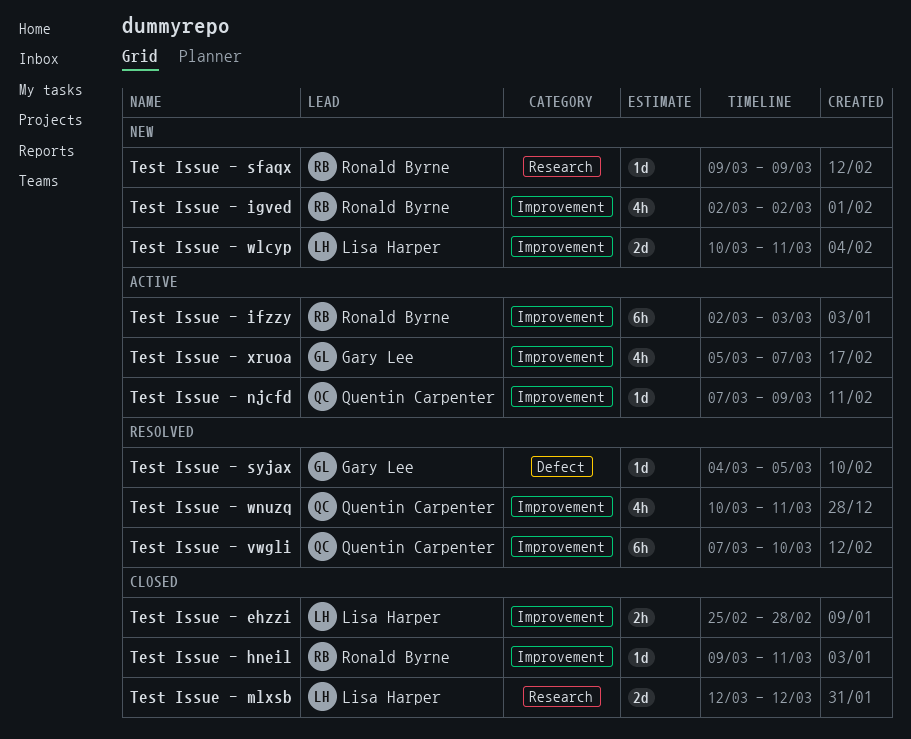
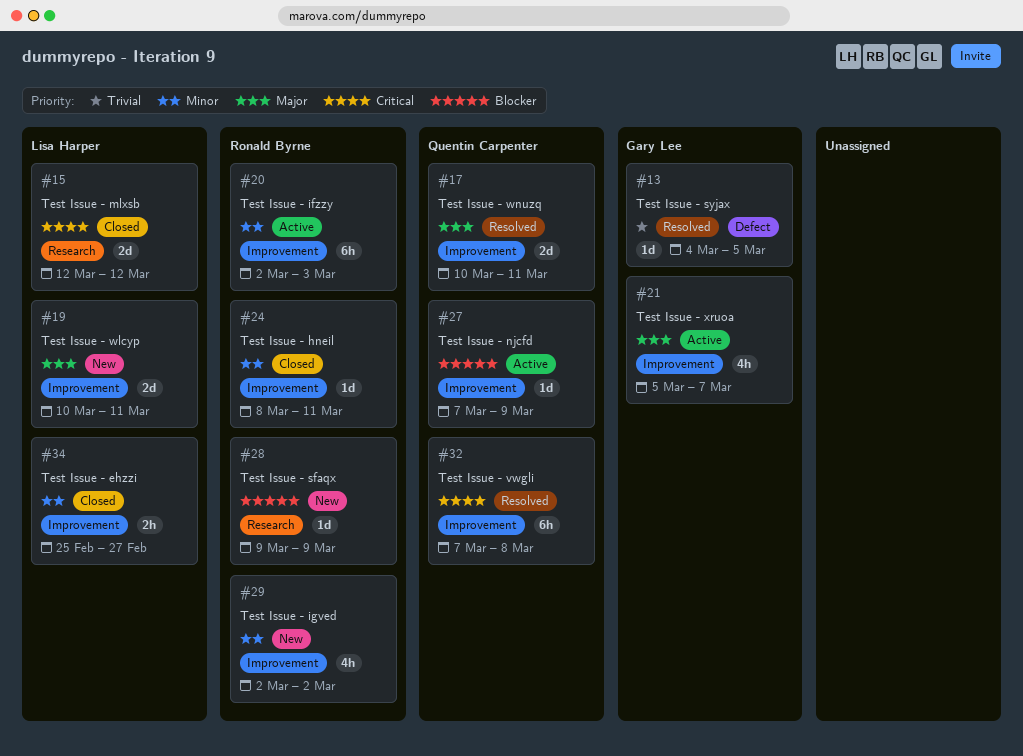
Test Issue - ehzzi, due: Feb 28 -> Feb 27
Test Issue - hneil, start: Mar 9 -> Mar 8
Test Issue - vwgli, due: Mar 10 -> Mar 8
Test Issue - wnuzq, estimate: 4h -> 2d

